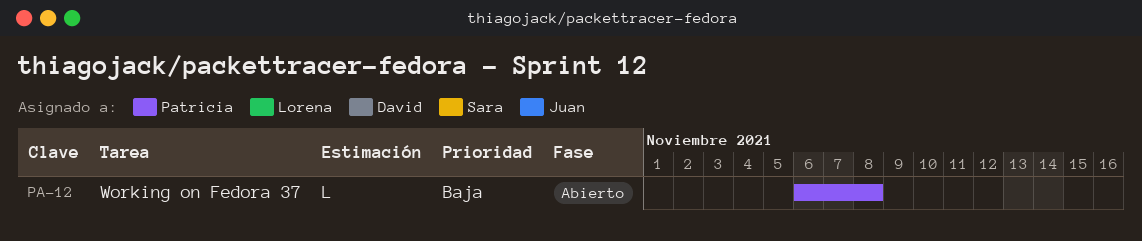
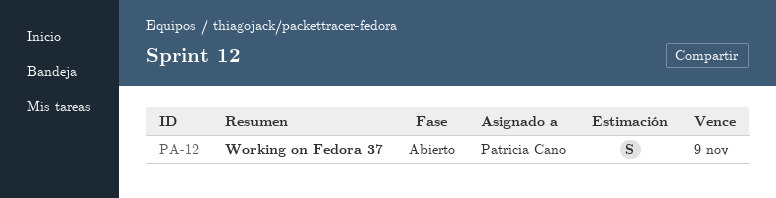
PA-12, estimate: L -> S
PA-12, due: Nov 8 -> Nov 9

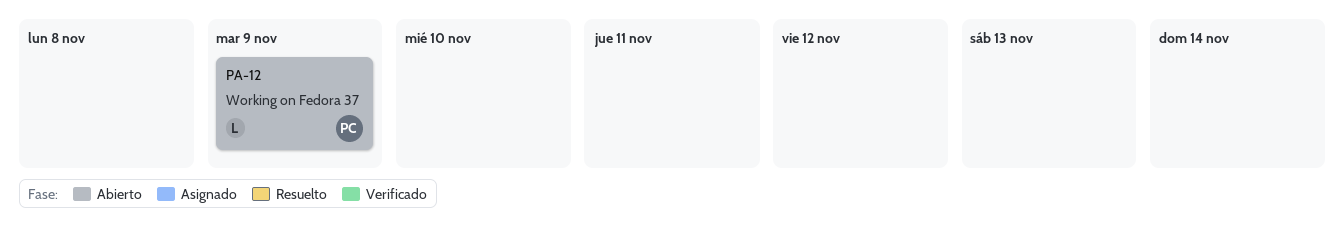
PA-12, estimate: S -> L

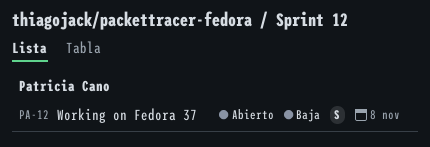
PA-12, estimate: L -> S
PA-12, due: Nov 9 -> Nov 8

